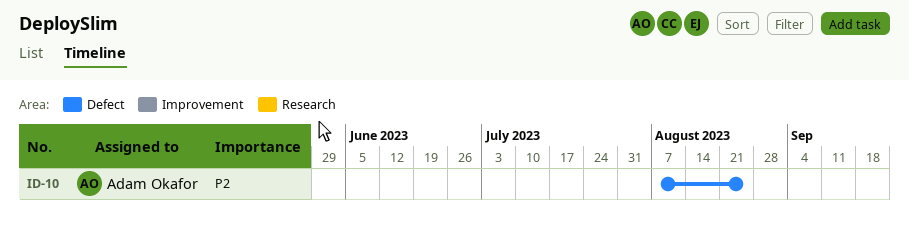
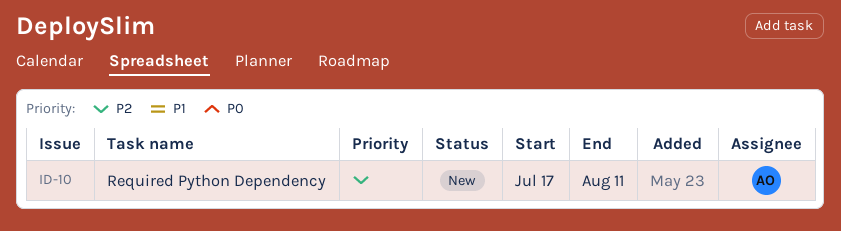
ID-10, start: Aug 7 -> Jul 17
ID-10, due: Aug 25 -> Aug 11

